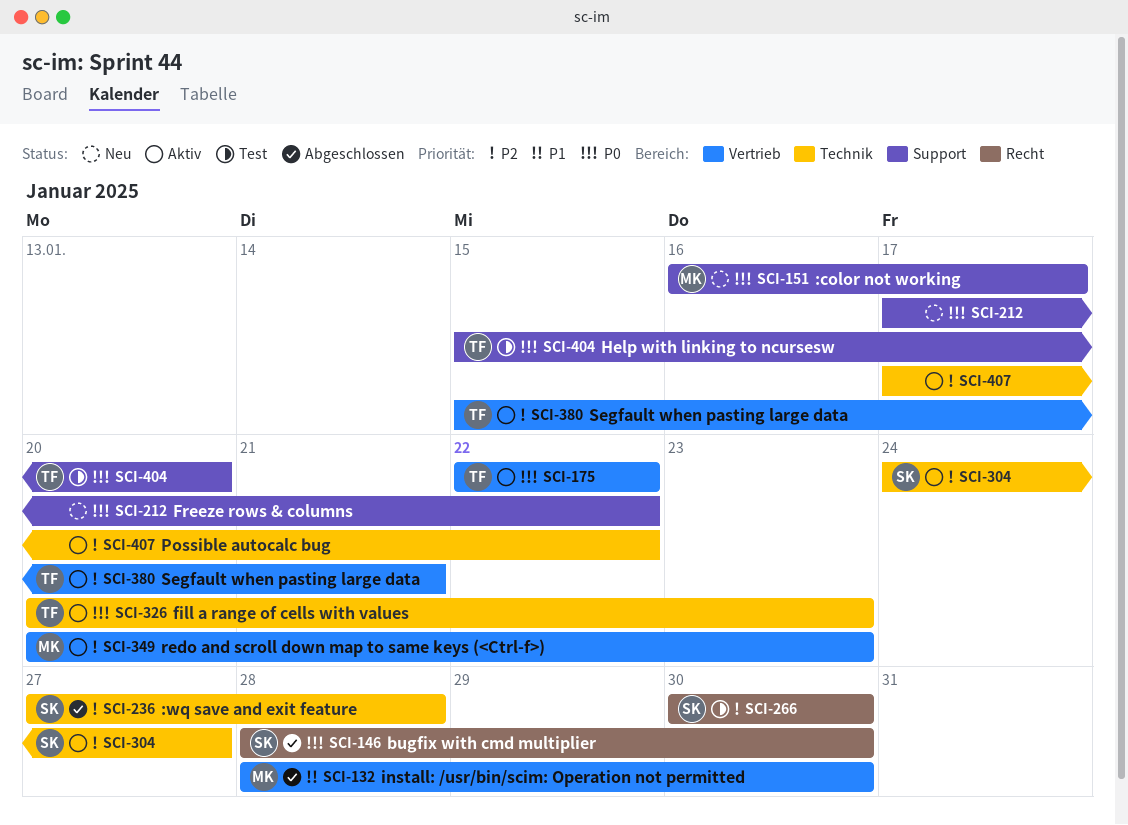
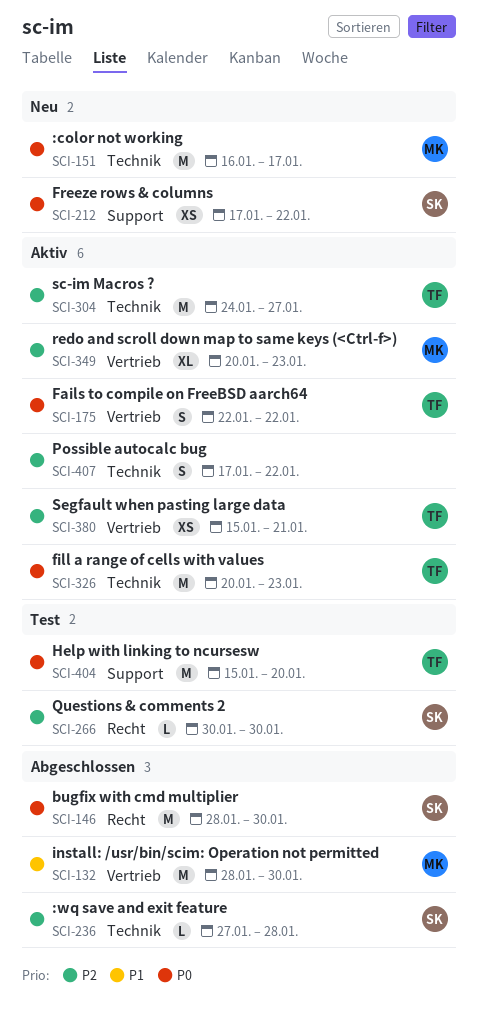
SCI-151, label: Support -> Technik
SCI-212, owner: none -> SK
SCI-304, owner: SK -> TF

